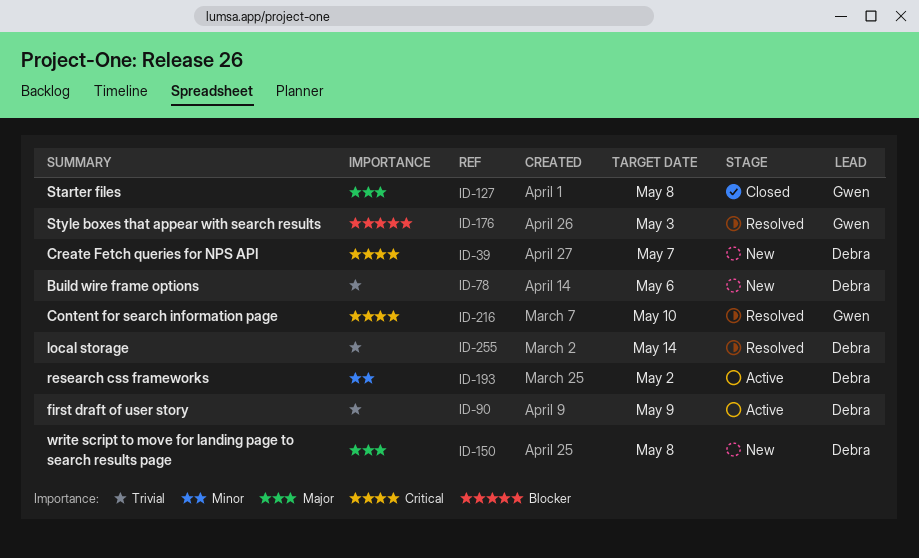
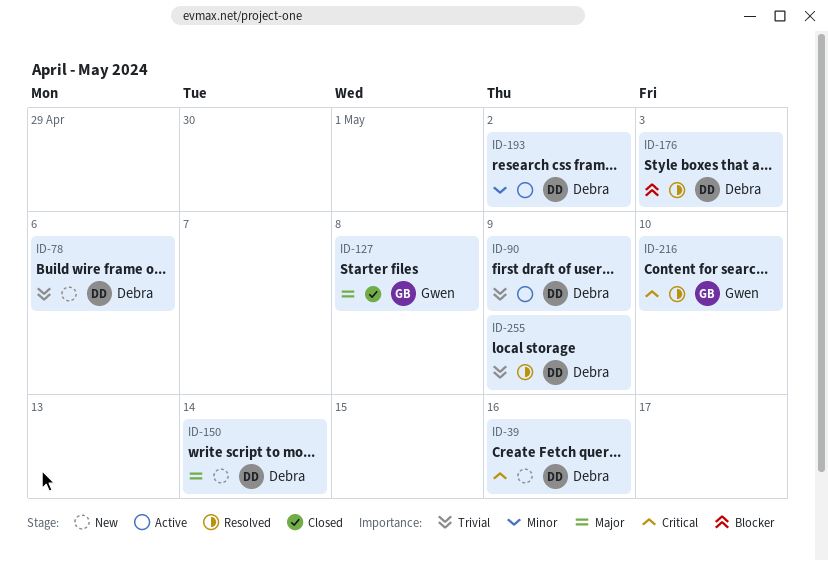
ID-39, due: May 7 -> May 16
ID-150, due: May 8 -> May 14
ID-176, owner: Gwen -> Debra
ID-255, due: May 14 -> May 9

